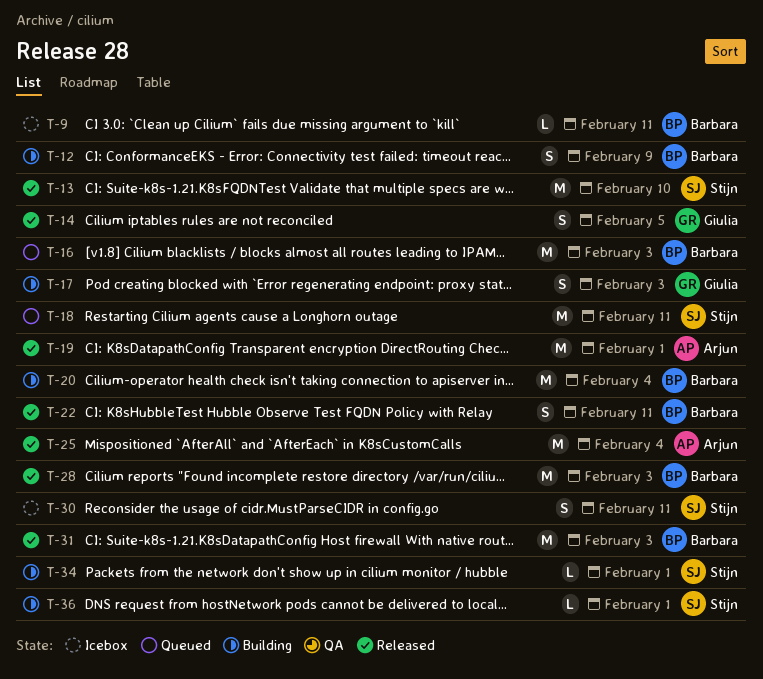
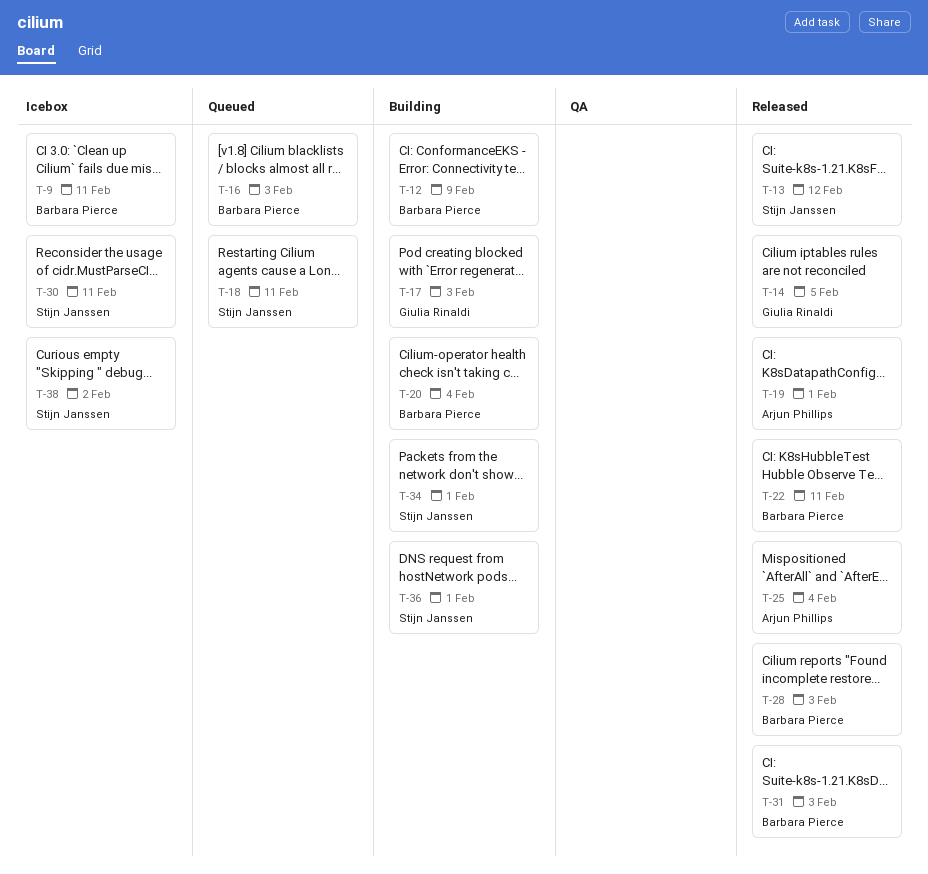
T-13, due: Feb 10 -> Feb 12
T-38: none -> present

